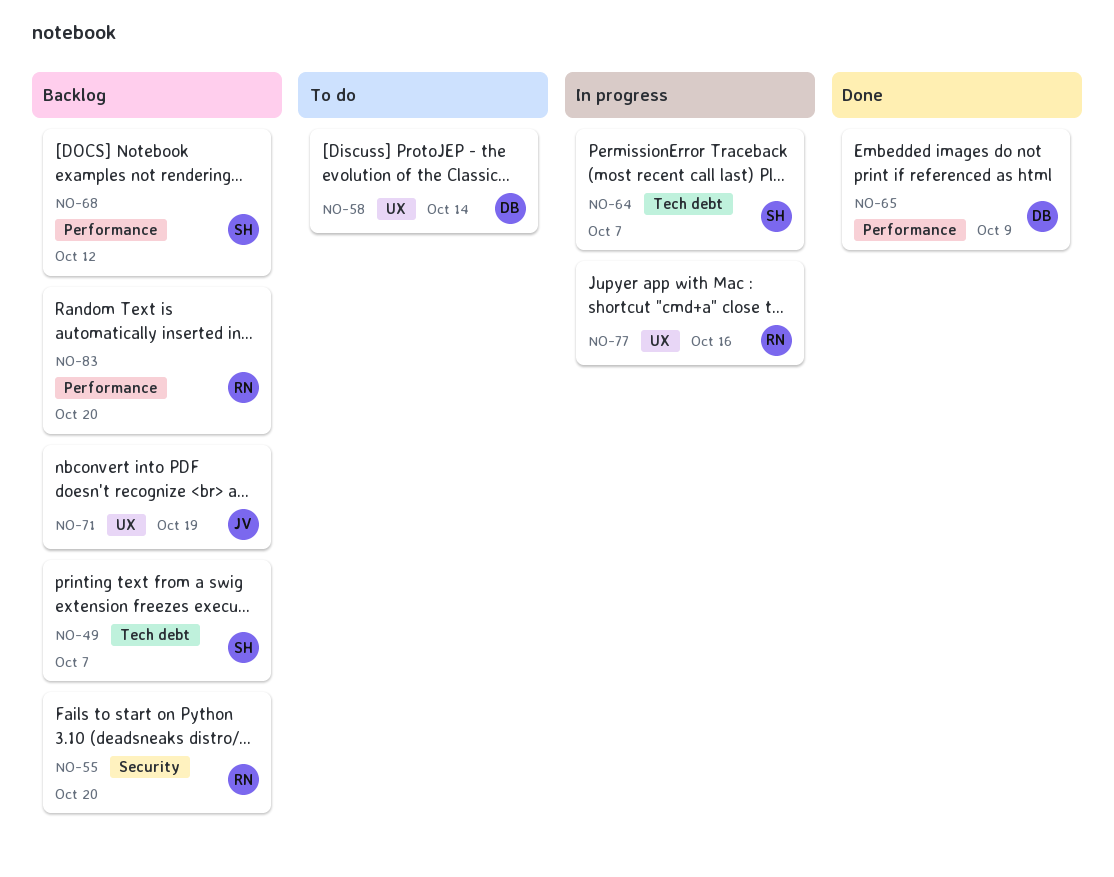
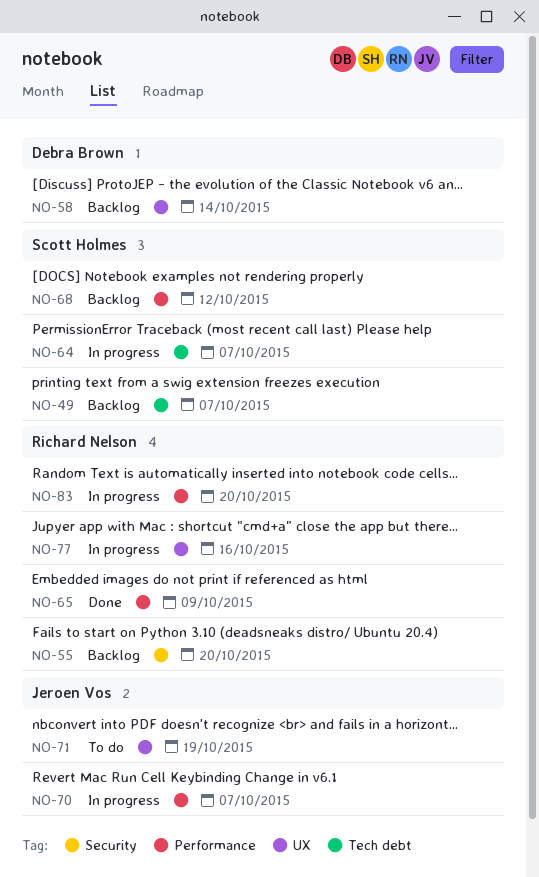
NO-58, status: To do -> Backlog
NO-65, owner: Debra Brown -> Richard Nelson
NO-70: none -> present
NO-71, status: Backlog -> To do
NO-83, status: Backlog -> In progress

